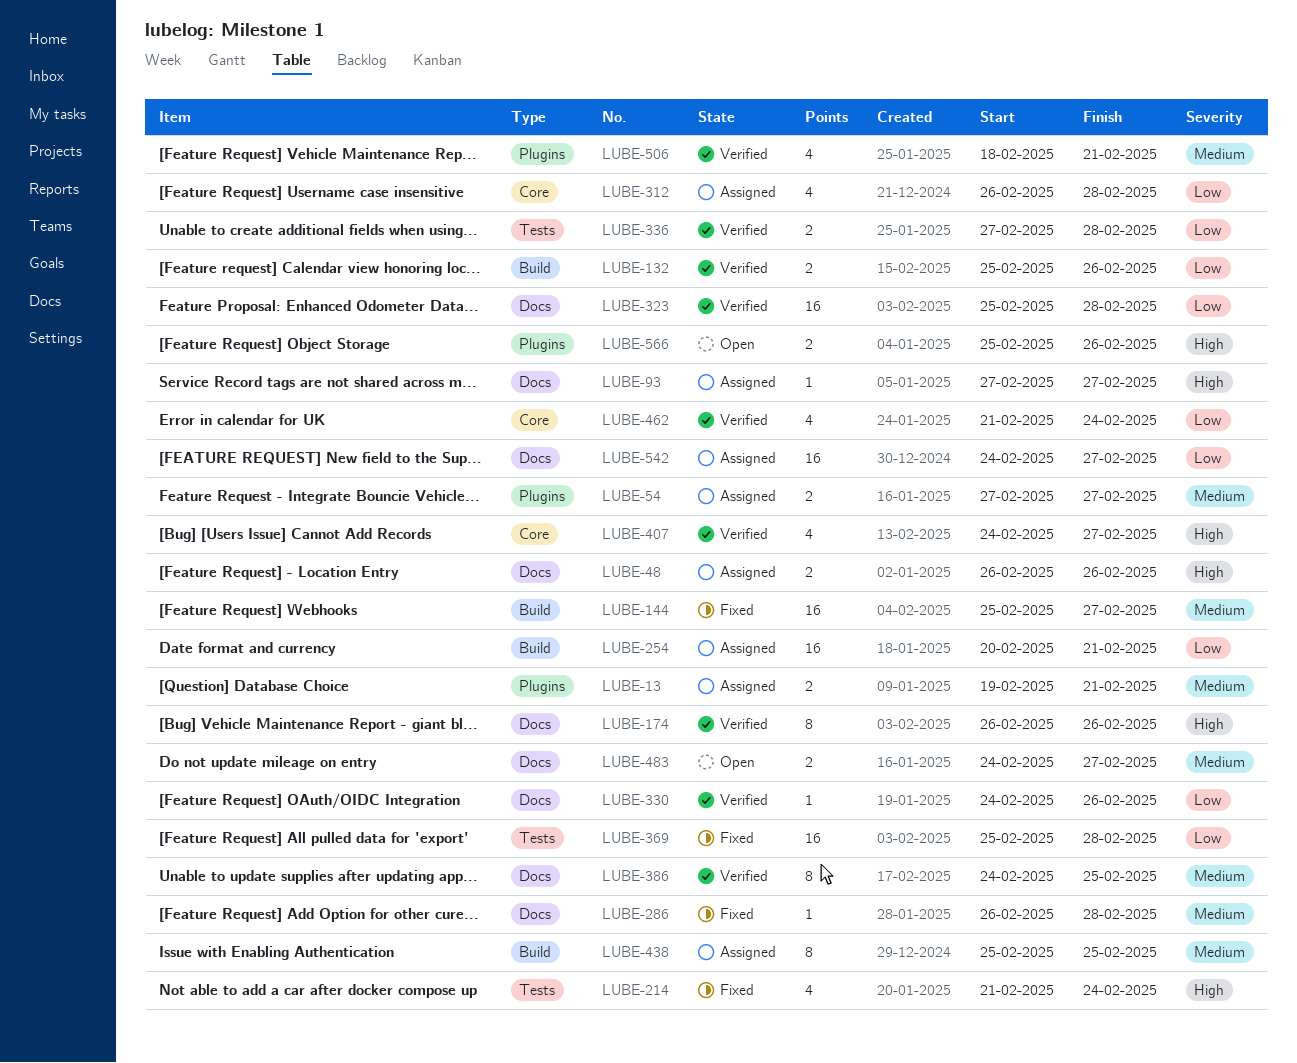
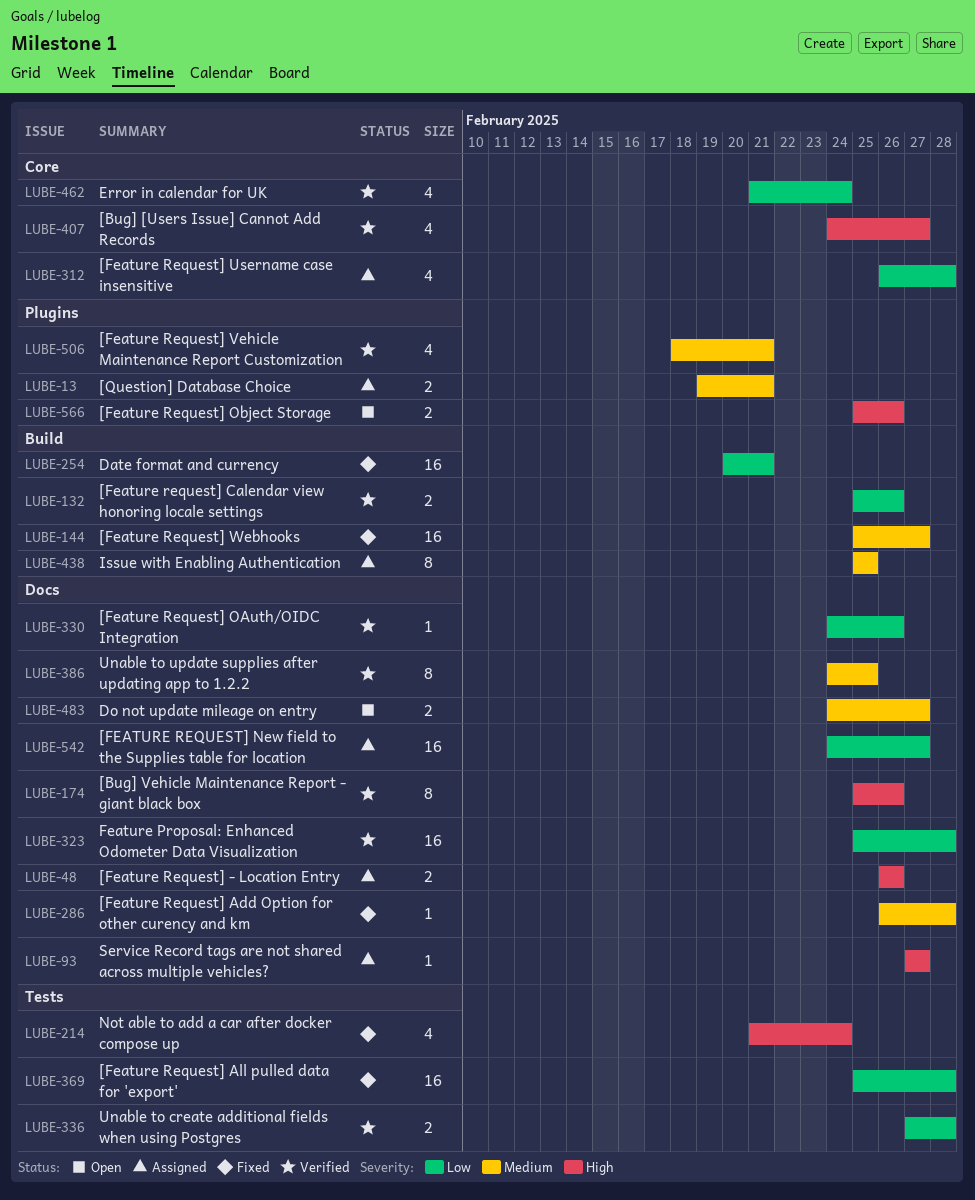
LUBE-54: present -> none
LUBE-174, start: Feb 26 -> Feb 25
LUBE-254, status: Assigned -> Fixed

